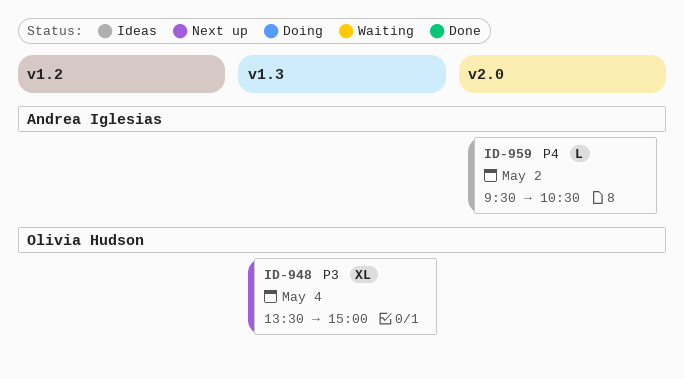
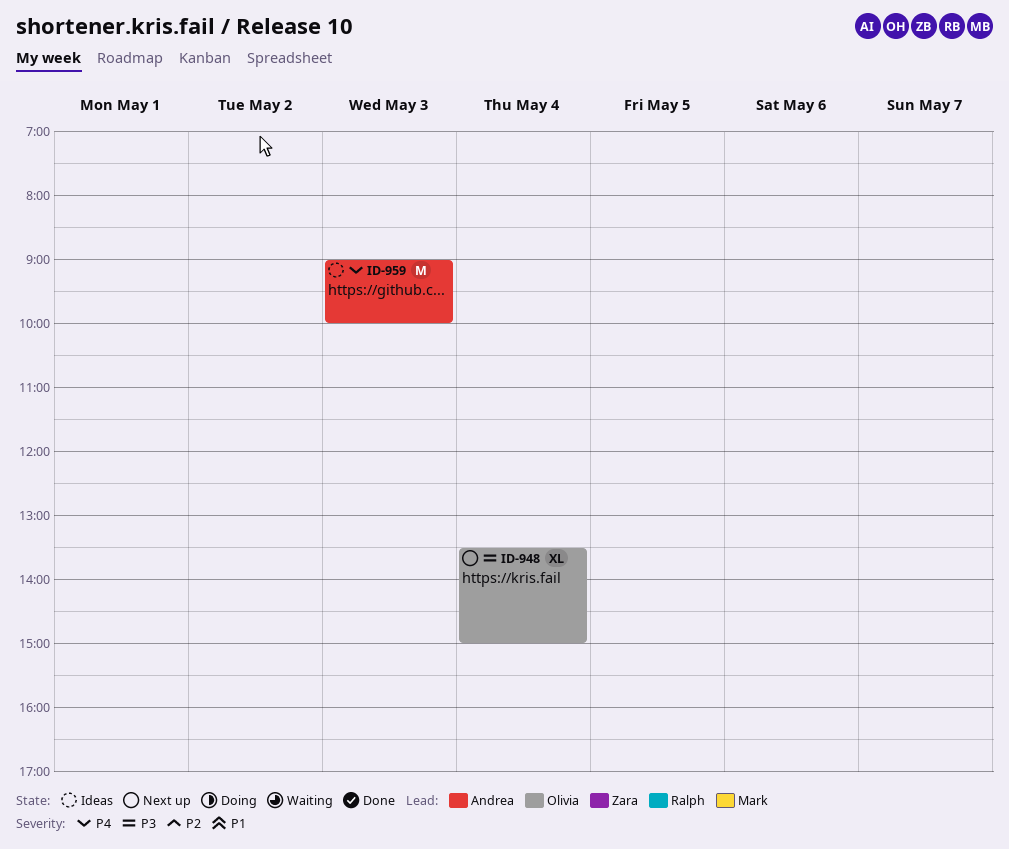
ID-959, estimate: L -> M
ID-959, day: May 2 -> May 3
ID-959, begins: 09:30 -> 09:00
ID-959, ends: 10:30 -> 10:00

